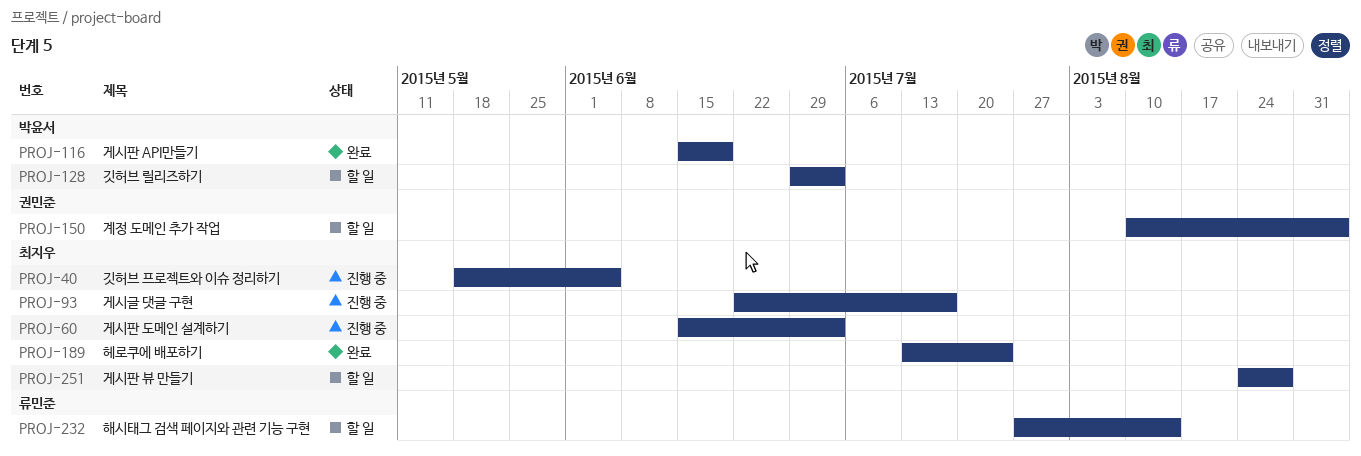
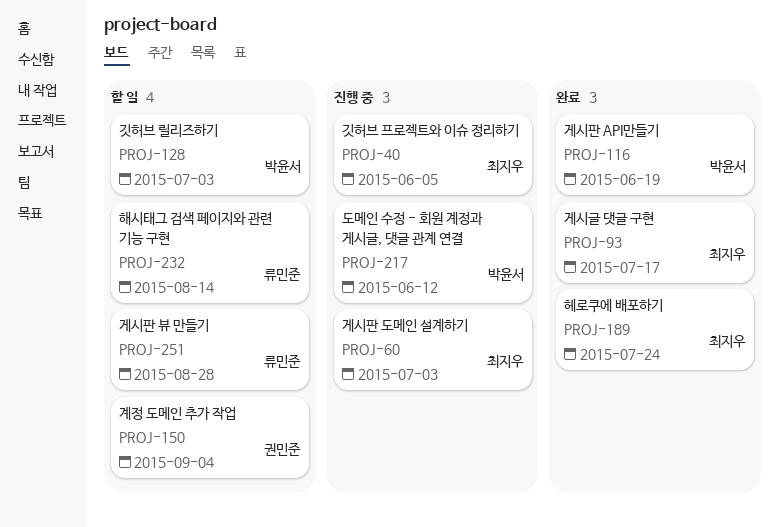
PROJ-93, status: 진행 중 -> 완료
PROJ-217: none -> present
PROJ-251, owner: 최지우 -> 류민준

